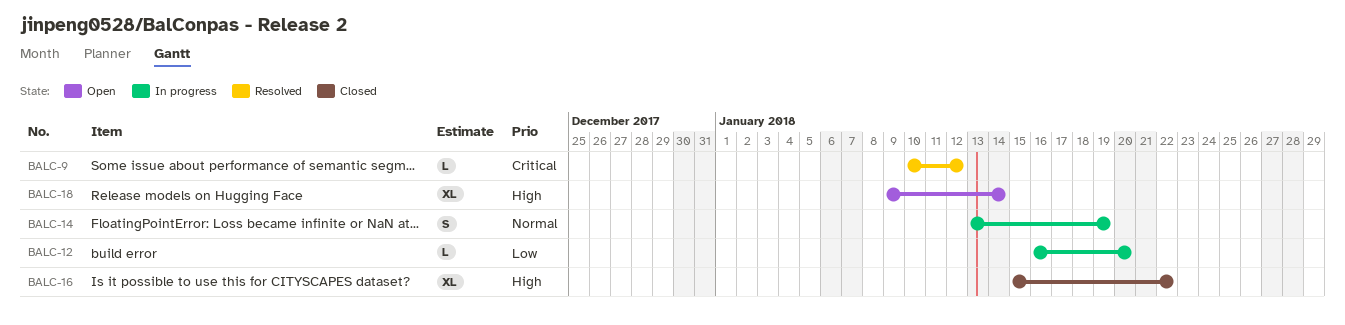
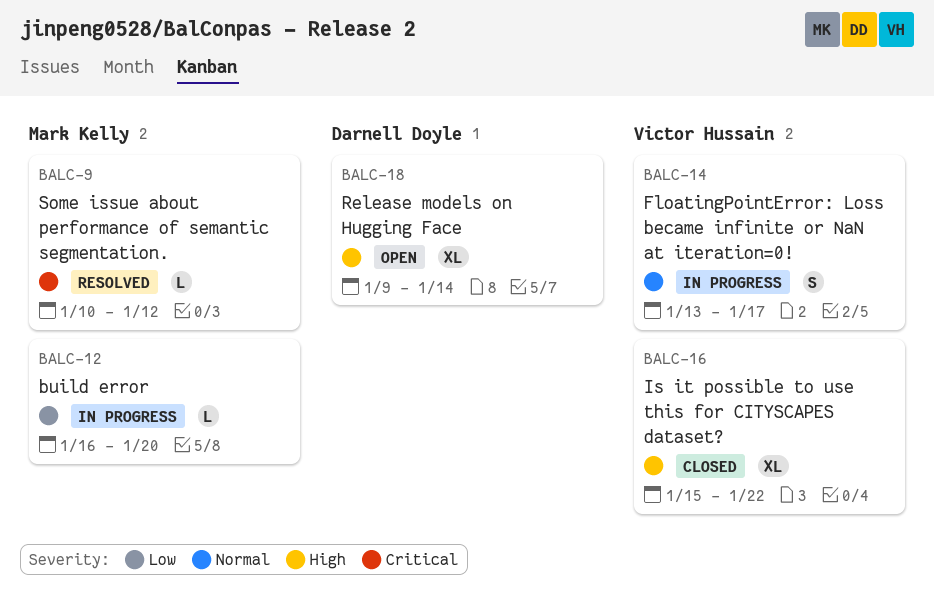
BALC-14, due: Jan 19 -> Jan 17

